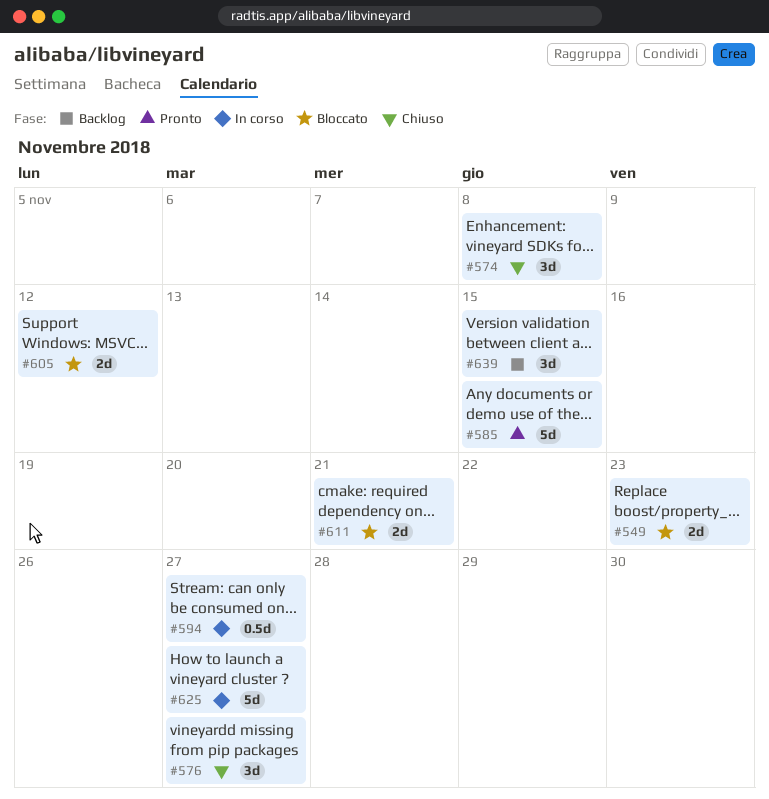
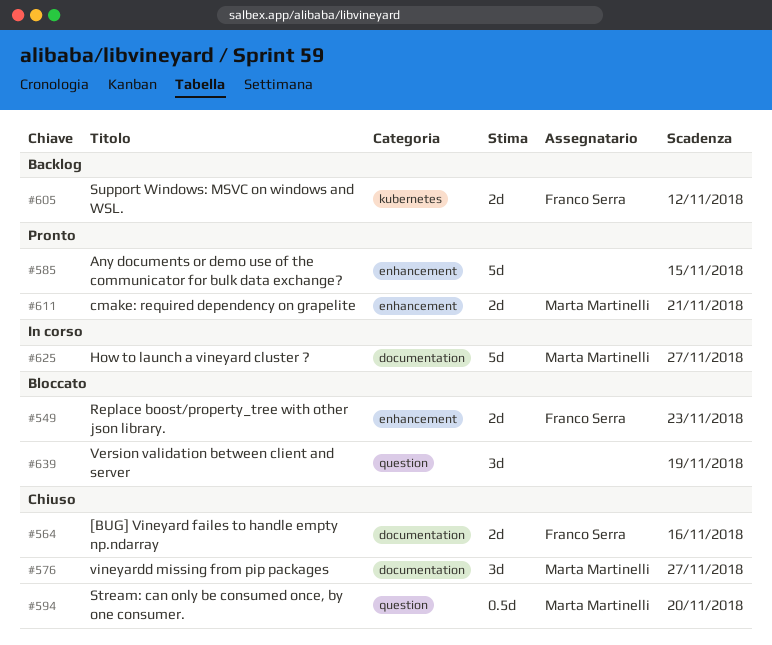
#564: none -> present
#574: present -> none
#594, status: In corso -> Chiuso
#594, due: Nov 27 -> Nov 20
#605, status: Bloccato -> Backlog
#611, status: Bloccato -> Pronto
#639, status: Backlog -> Bloccato
#639, due: Nov 15 -> Nov 19

